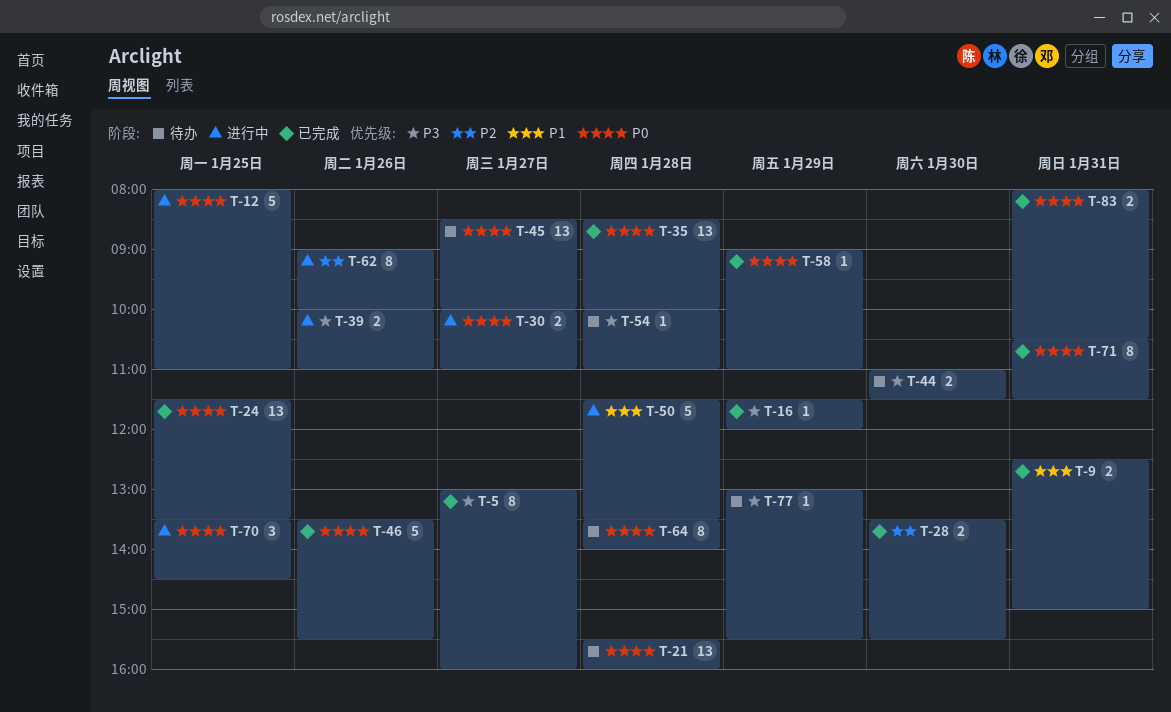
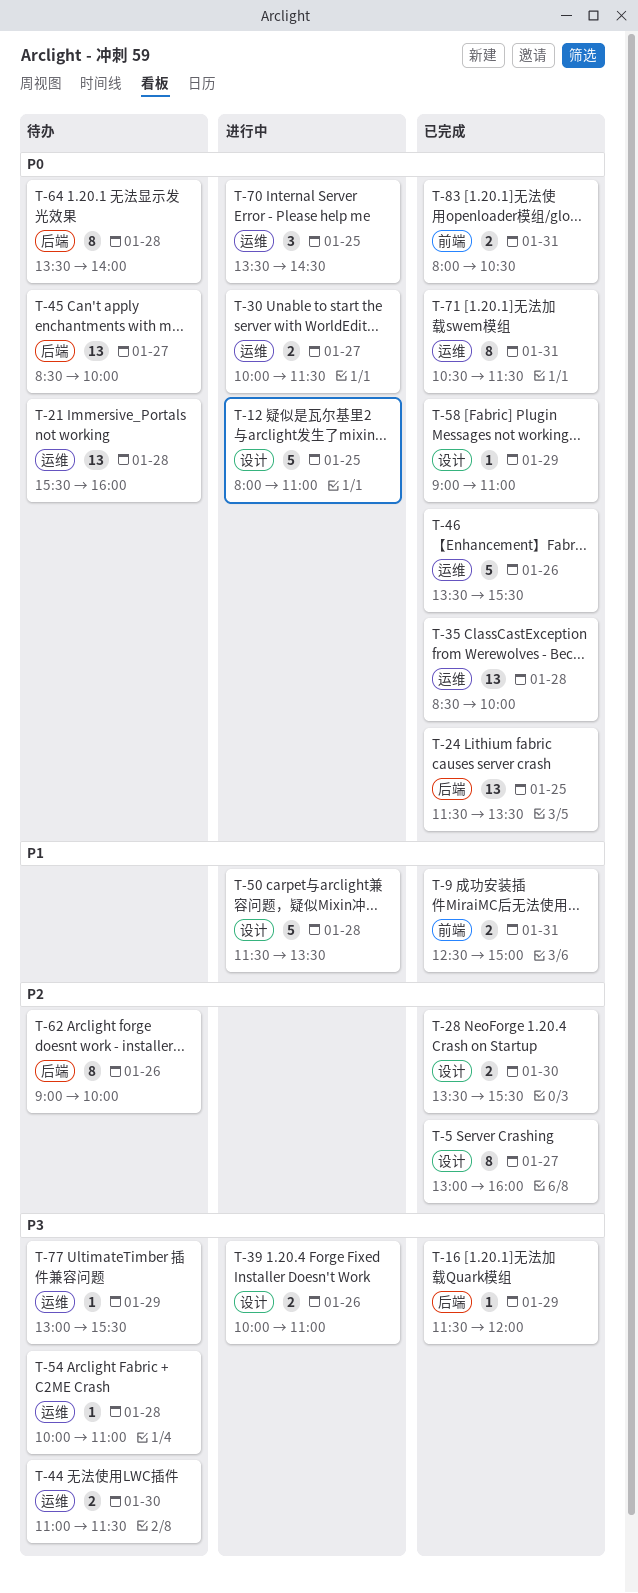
T-5, priority: P3 -> P2
T-30, ends: 11:00 -> 11:30
T-62, status: 进行中 -> 待办

